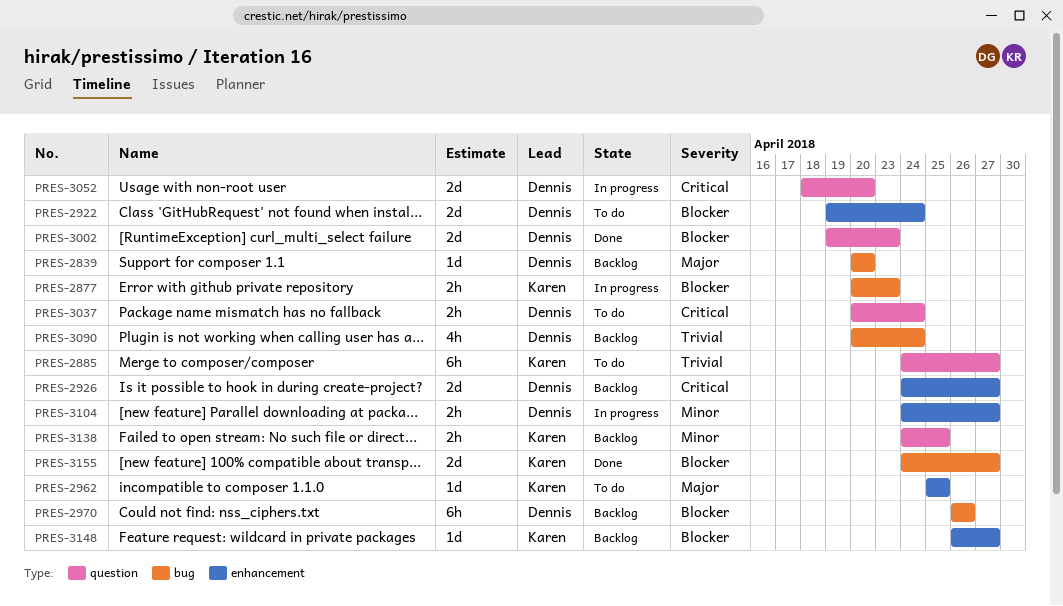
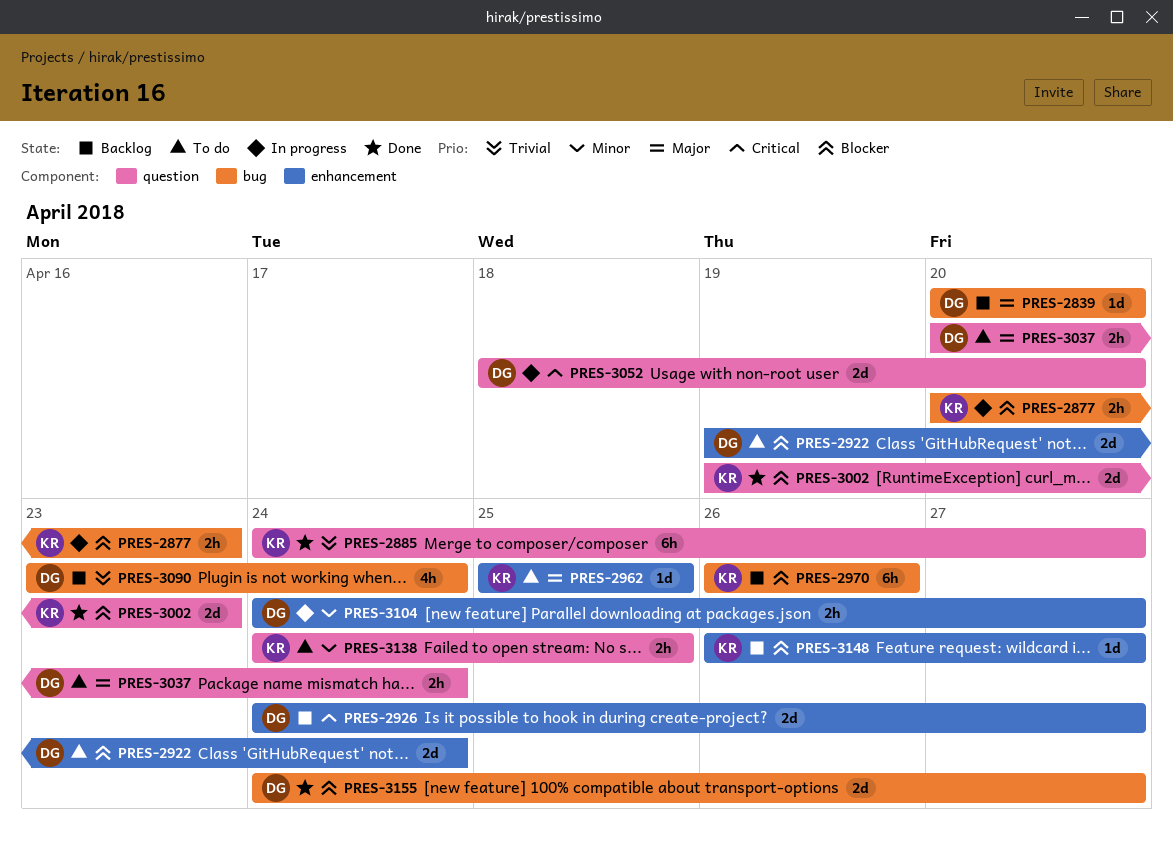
PRES-2885, status: To do -> Done
PRES-2970, owner: Dennis -> Karen
PRES-3002, owner: Dennis -> Karen
PRES-3037, priority: Critical -> Major
PRES-3090, start: Apr 20 -> Apr 23
PRES-3138, status: Backlog -> To do
PRES-3155, owner: Karen -> Dennis

